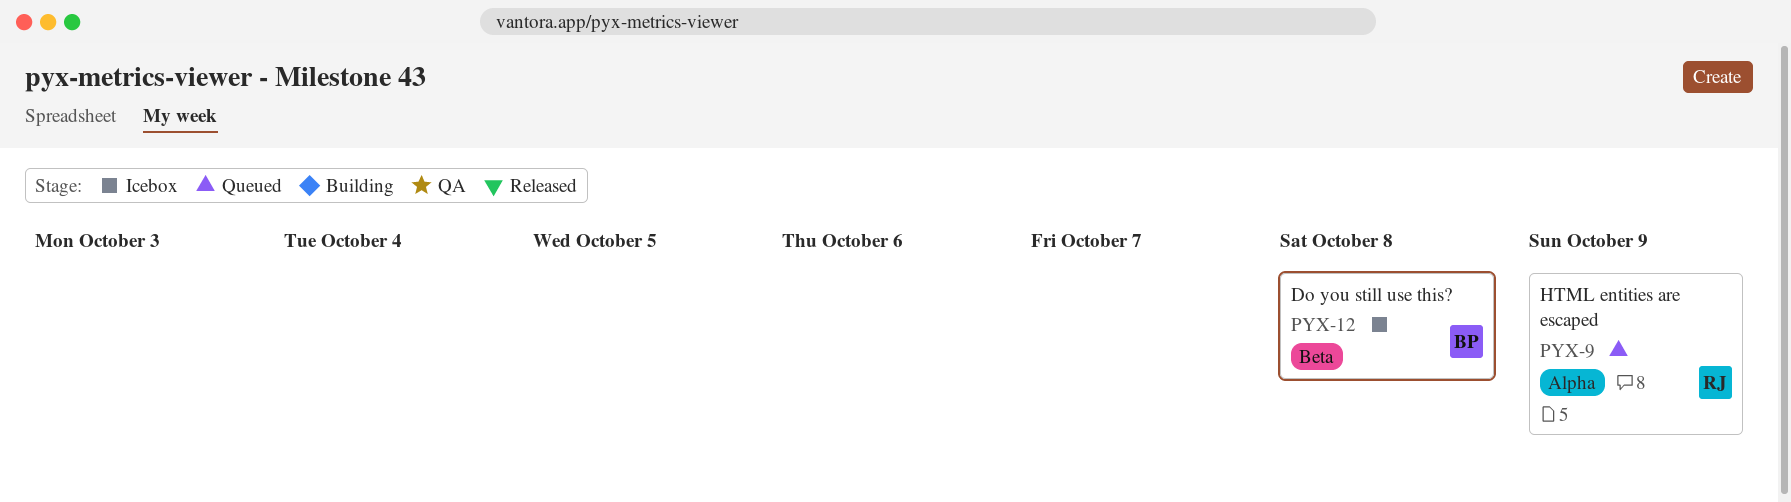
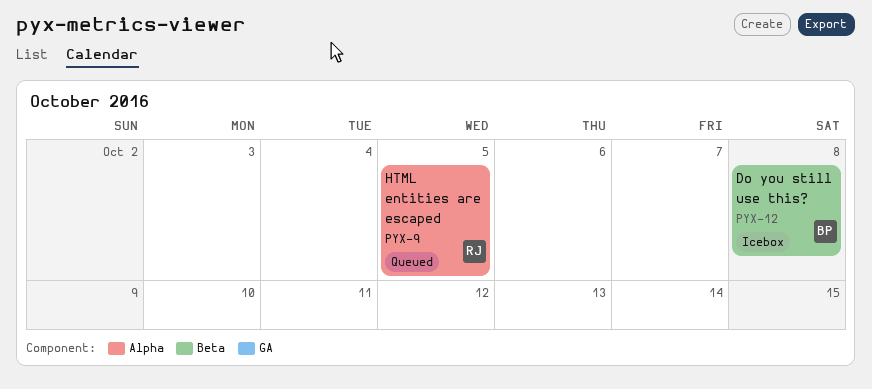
PYX-9, due: Oct 9 -> Oct 5

